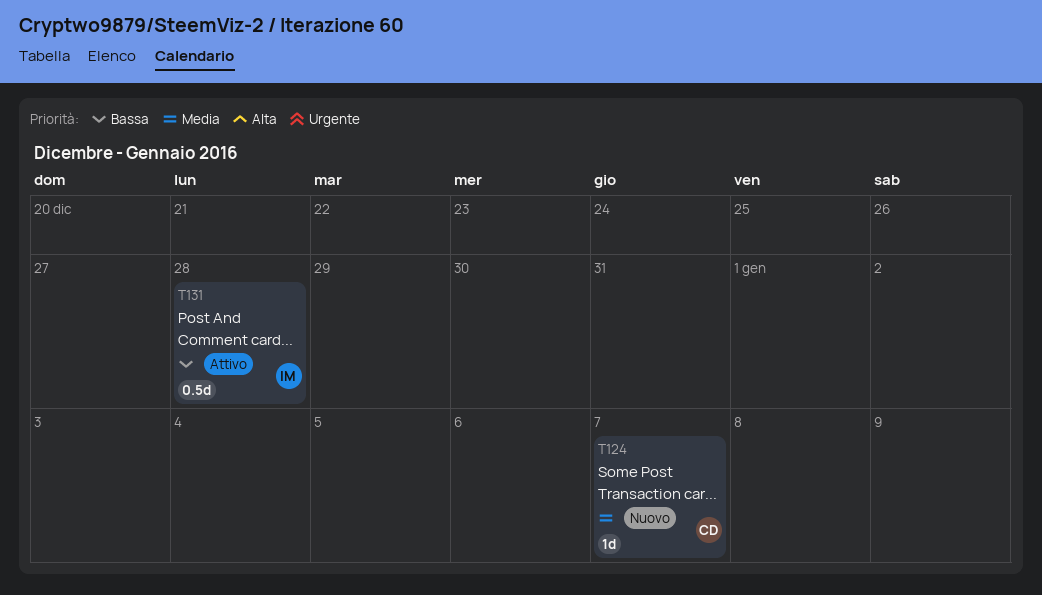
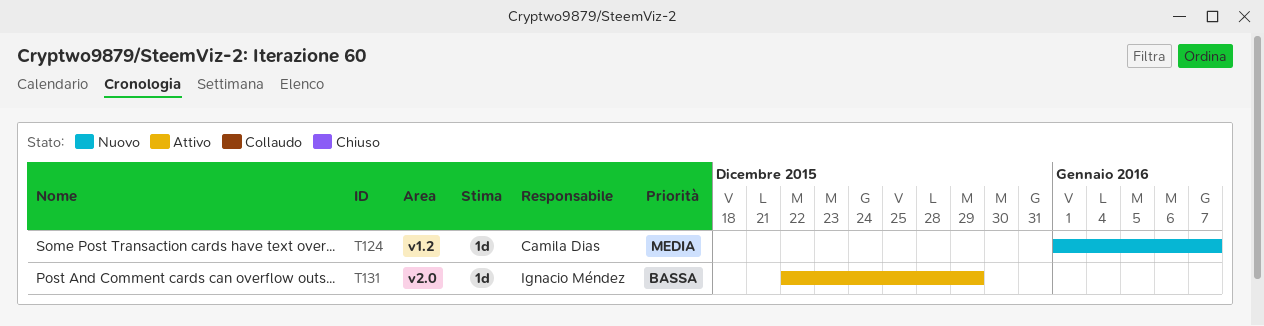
T131, estimate: 0.5d -> 1d
T131, due: Dec 28 -> Dec 29

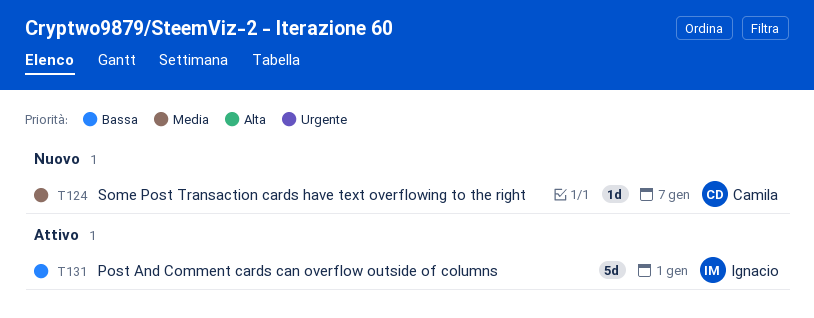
T131, estimate: 1d -> 5d
T131, due: Dec 29 -> Jan 1

